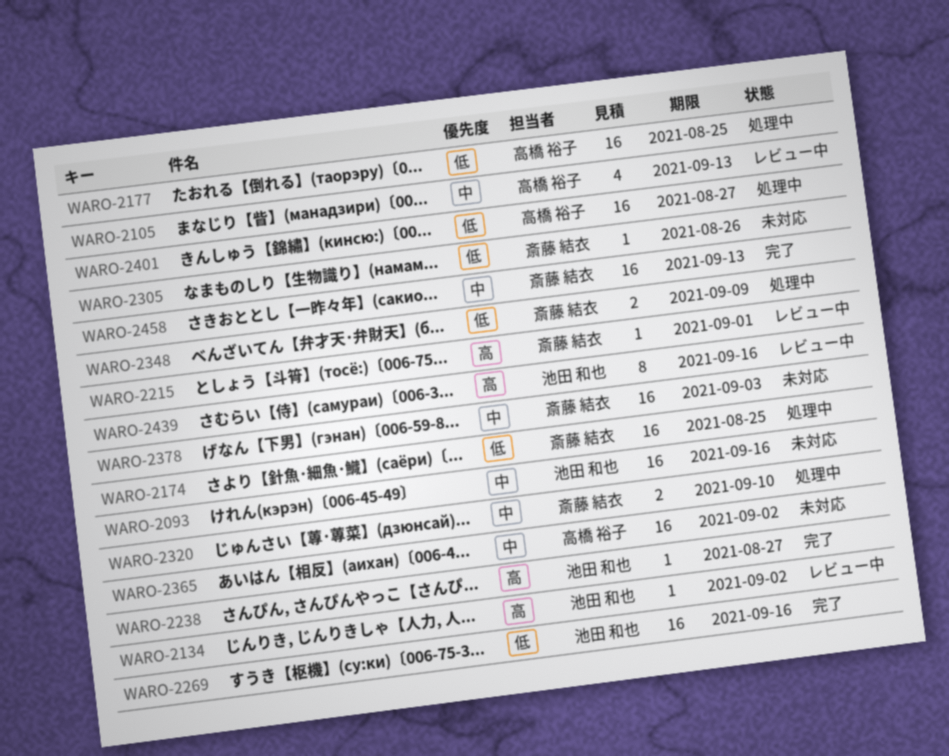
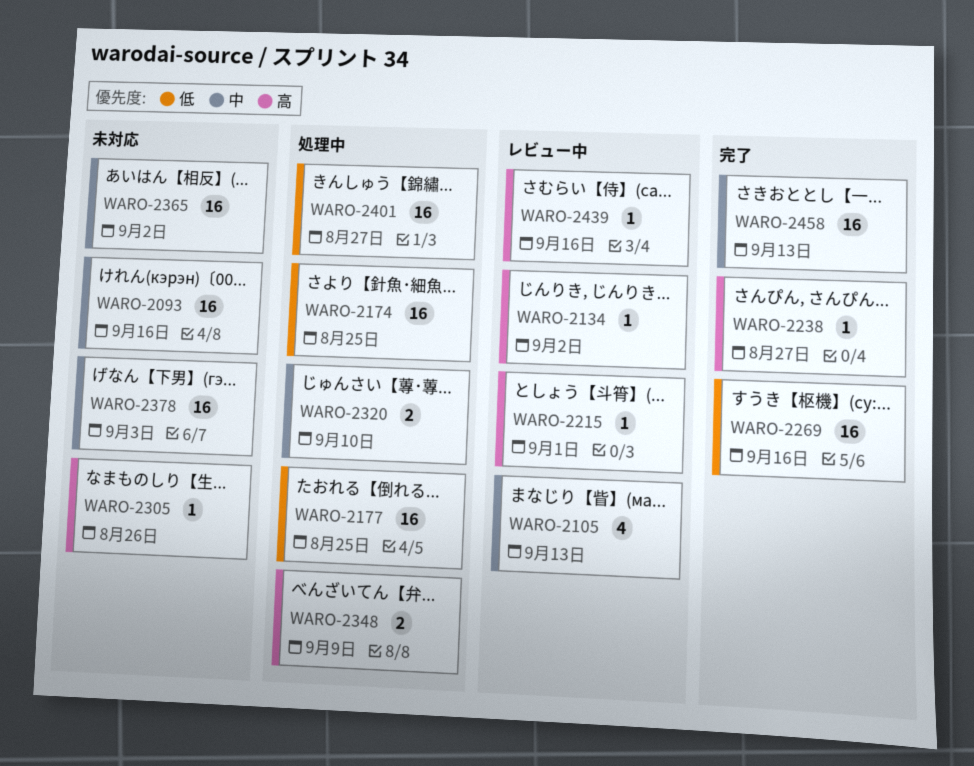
WARO-2305, priority: 低 -> 高
WARO-2348, priority: 低 -> 高
WARO-2439, estimate: 8 -> 1

